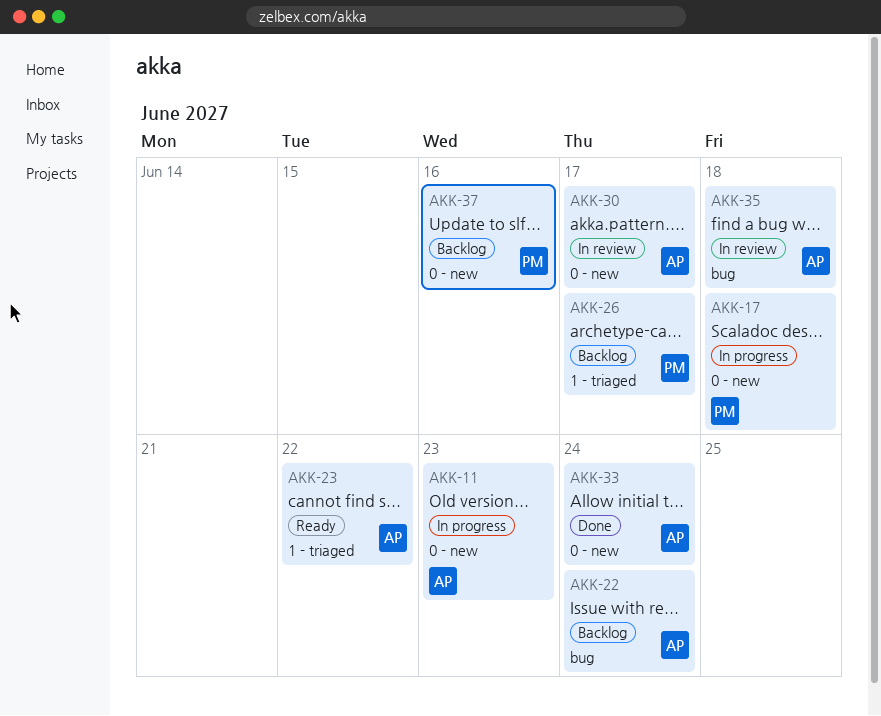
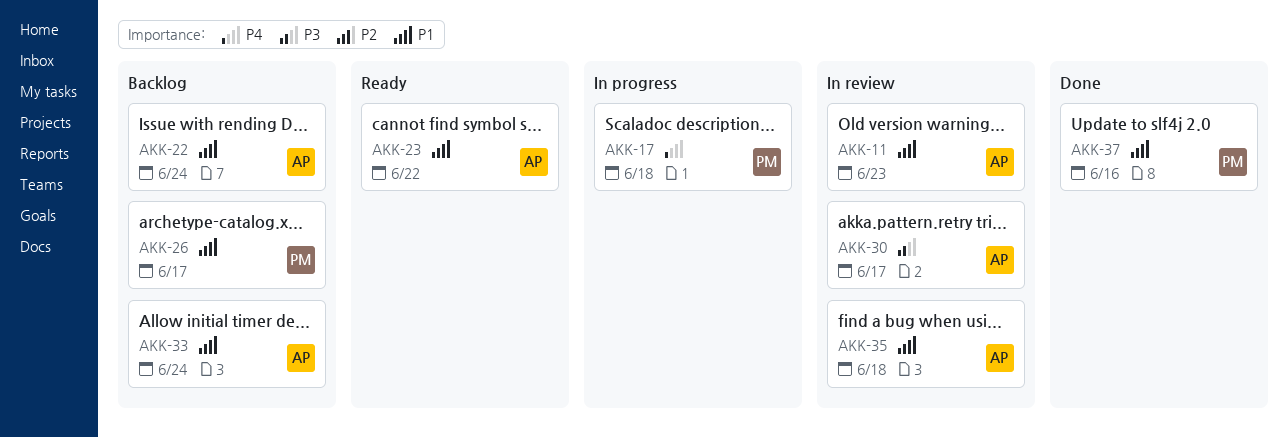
AKK-11, status: In progress -> In review
AKK-33, status: Done -> Backlog
AKK-37, status: Backlog -> Done

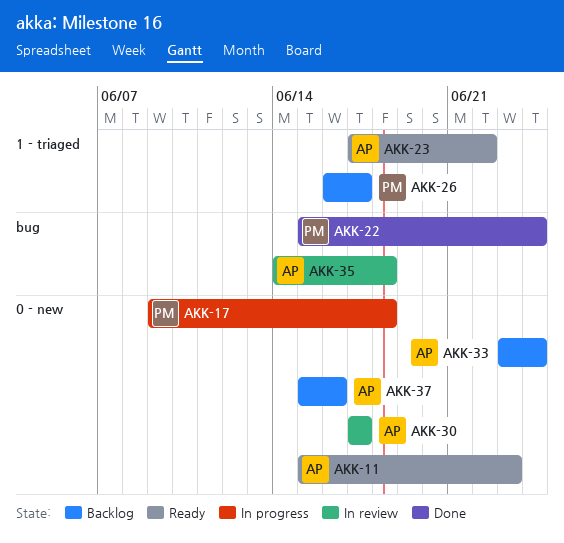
AKK-11, status: In review -> Ready
AKK-22, status: Backlog -> Done
AKK-22, owner: AP -> PM
AKK-37, status: Done -> Backlog
AKK-37, owner: PM -> AP

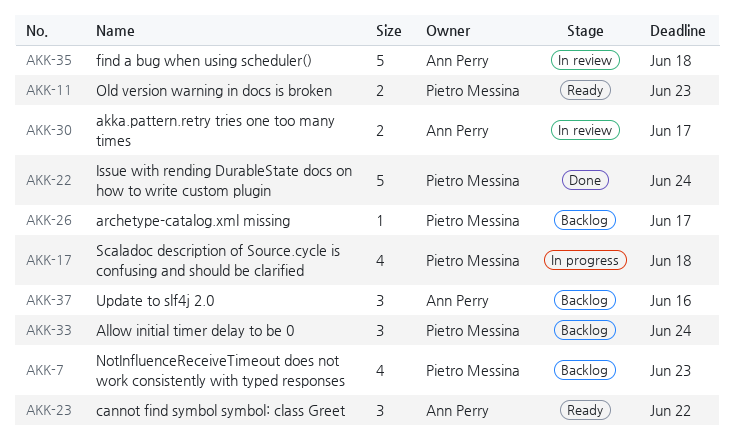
AKK-7: none -> present
AKK-11, owner: Ann Perry -> Pietro Messina
AKK-33, owner: Ann Perry -> Pietro Messina

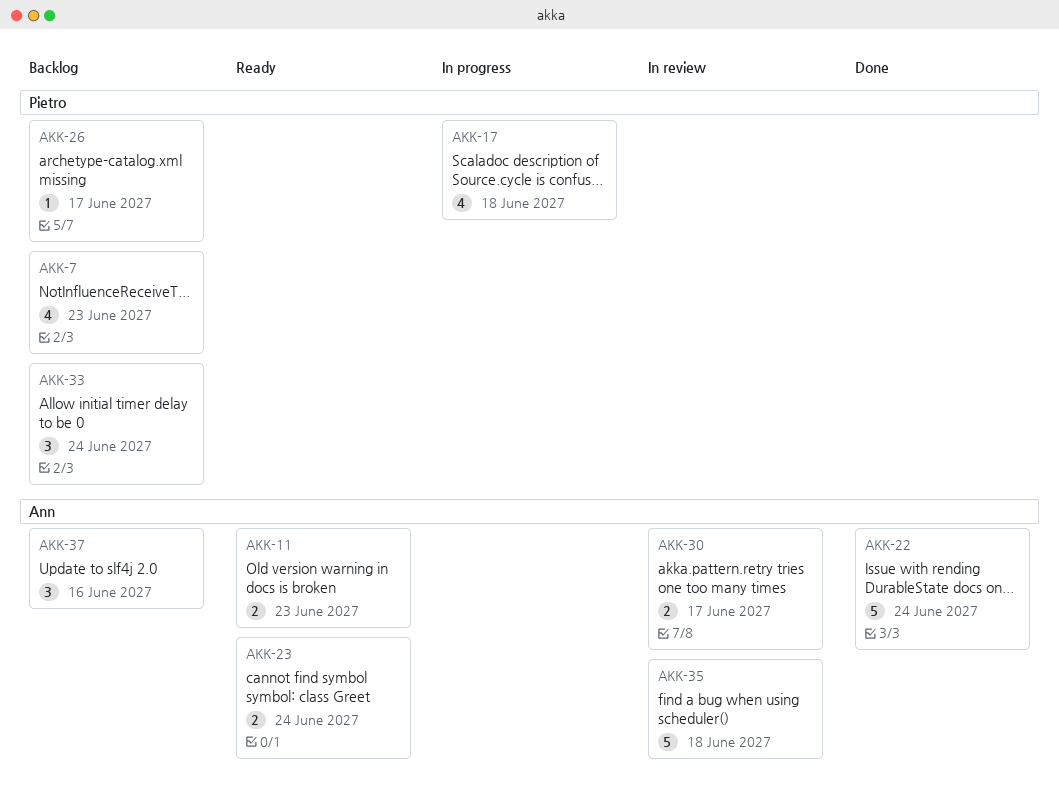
AKK-11, owner: Pietro Messina -> Ann Perry
AKK-22, owner: Pietro Messina -> Ann Perry
AKK-23, estimate: 3 -> 2
AKK-23, due: Jun 22 -> Jun 24

